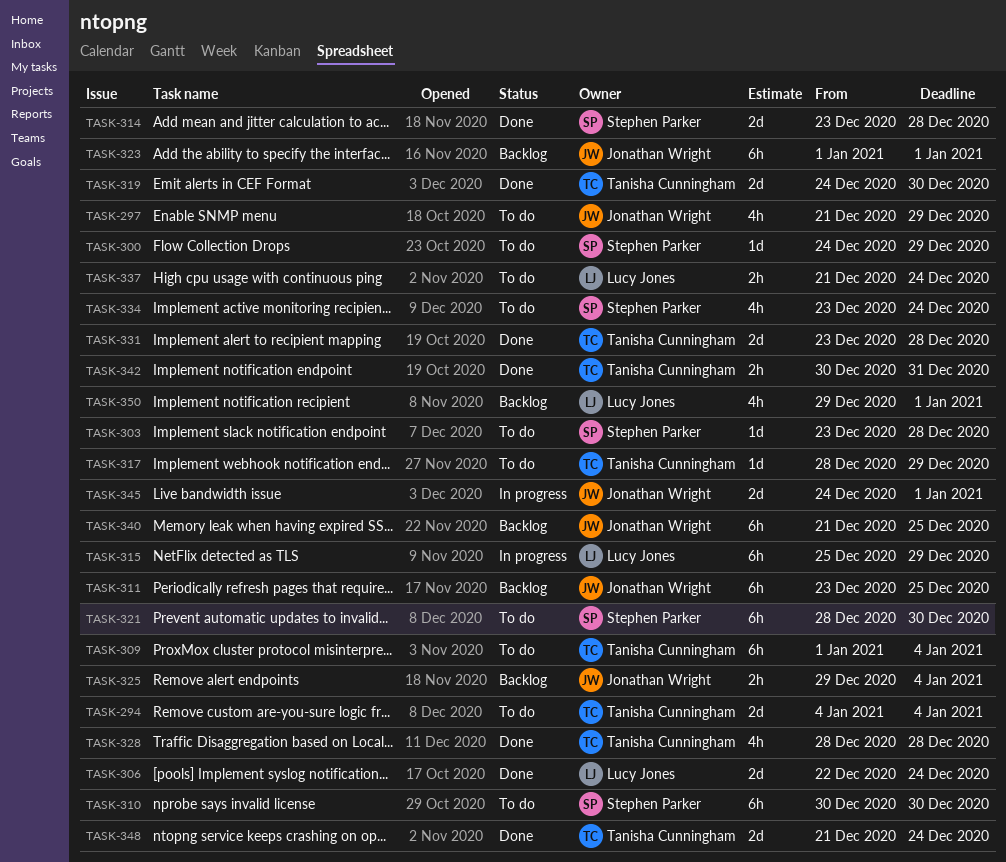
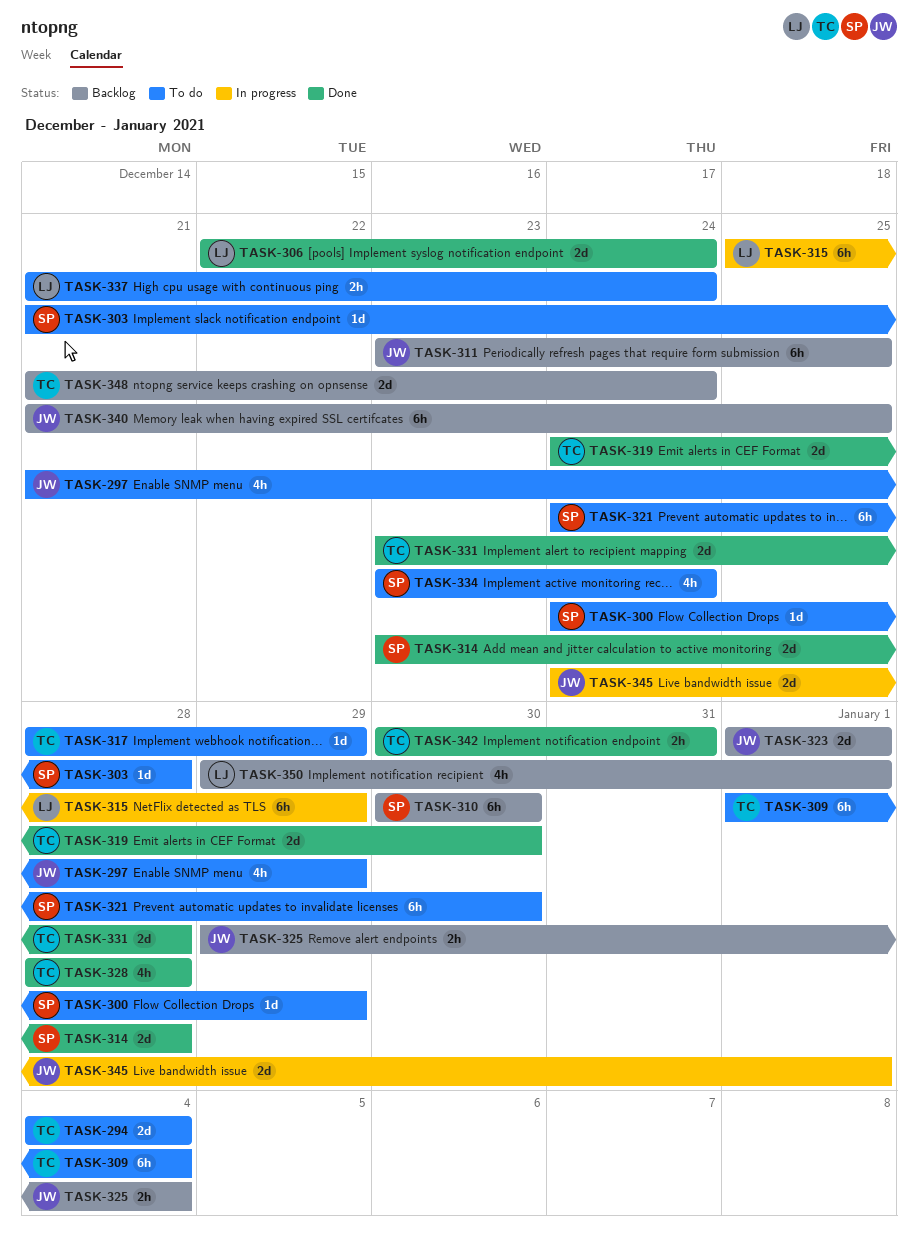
TASK-303, start: Dec 23 -> Dec 21
TASK-310, status: To do -> Backlog
TASK-321, start: Dec 28 -> Dec 24
TASK-323, estimate: 6h -> 2d
TASK-348, status: Done -> Backlog

